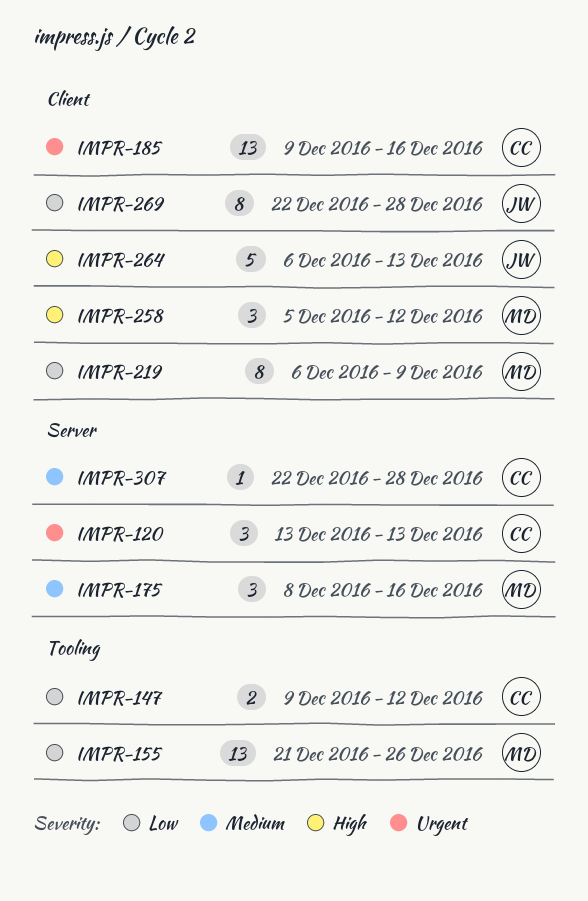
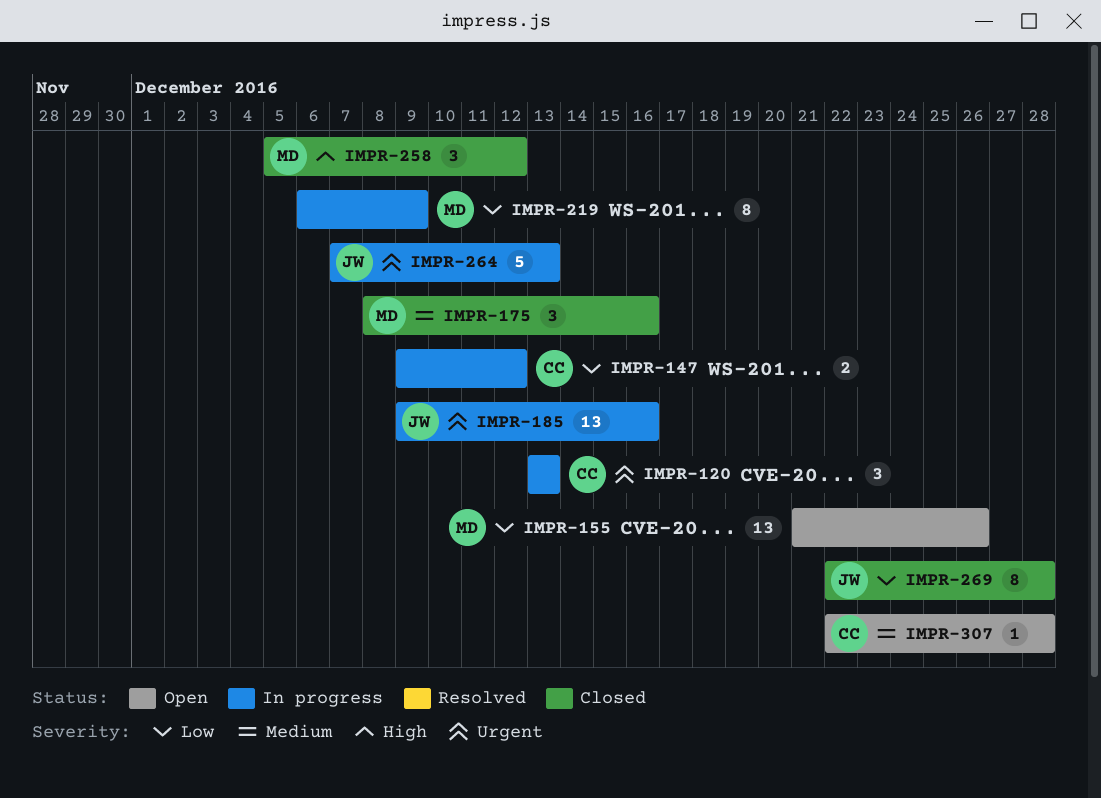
IMPR-185, owner: CC -> JW
IMPR-264, priority: High -> Urgent
IMPR-264, start: Dec 6 -> Dec 7

